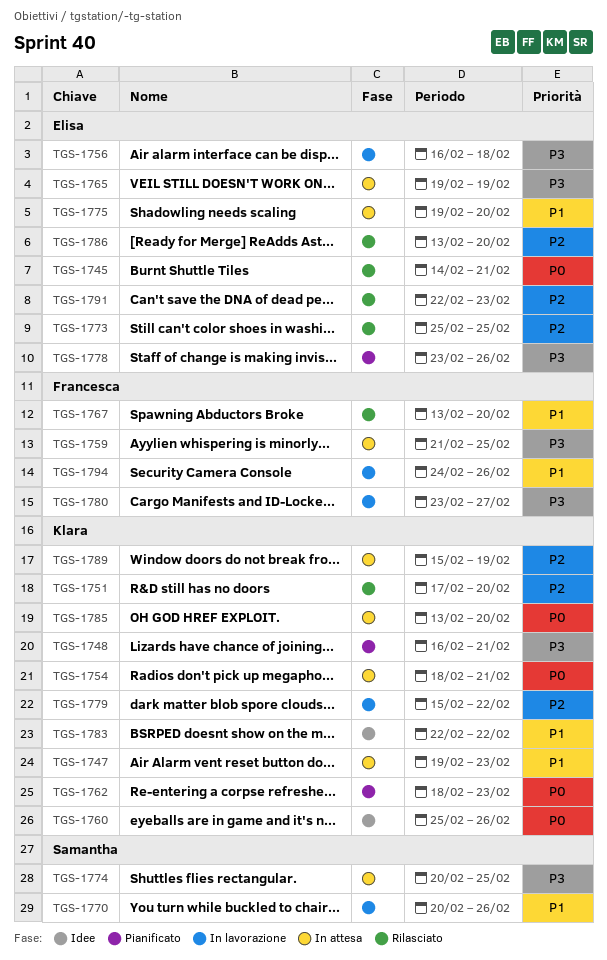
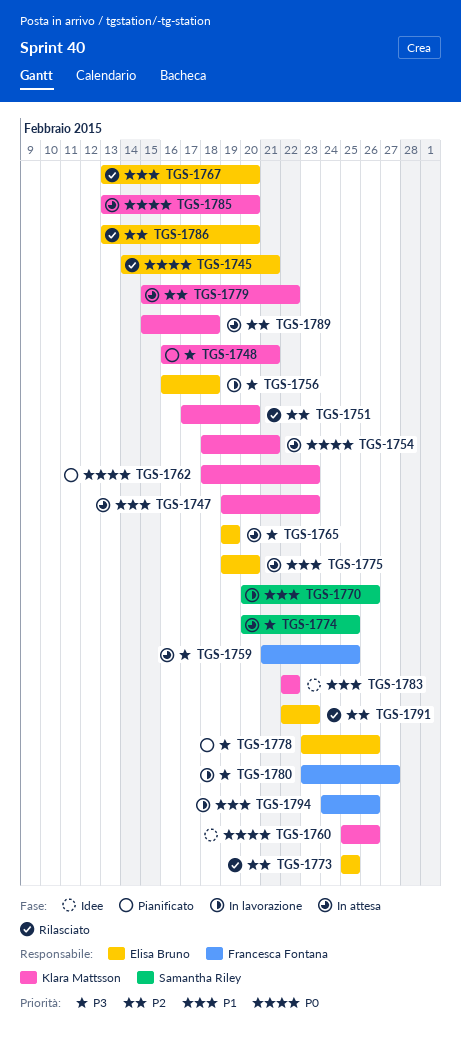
TGS-1767, owner: Francesca Fontana -> Elisa Bruno
TGS-1779, status: In lavorazione -> In attesa
TGS-1789, due: Feb 19 -> Feb 18

